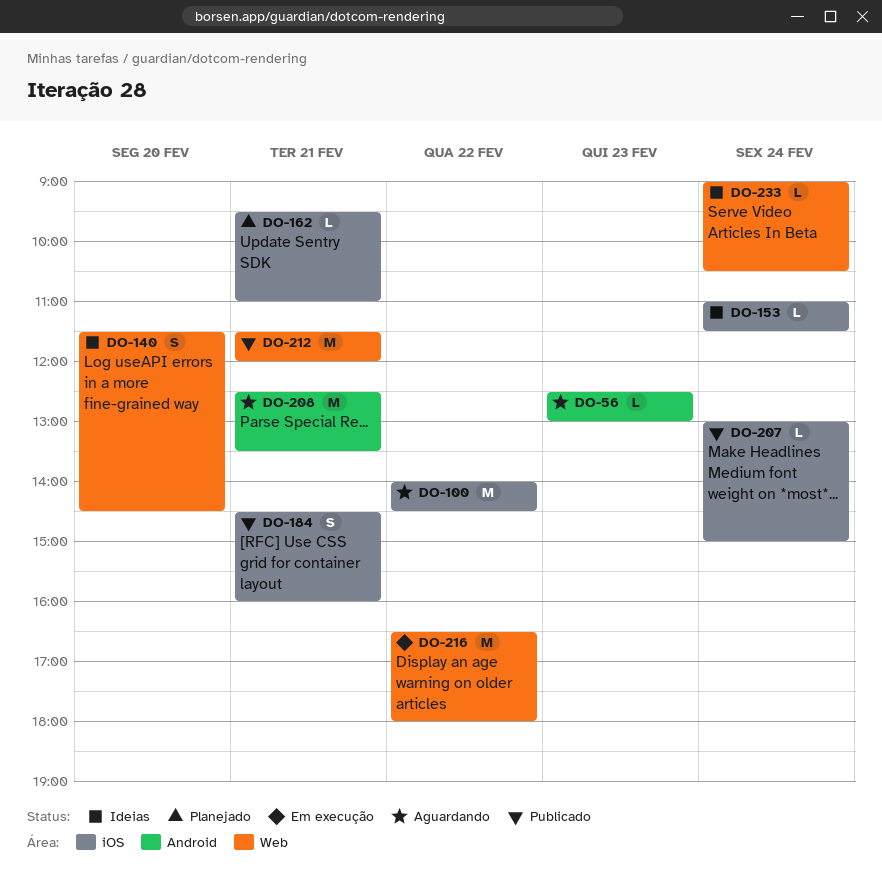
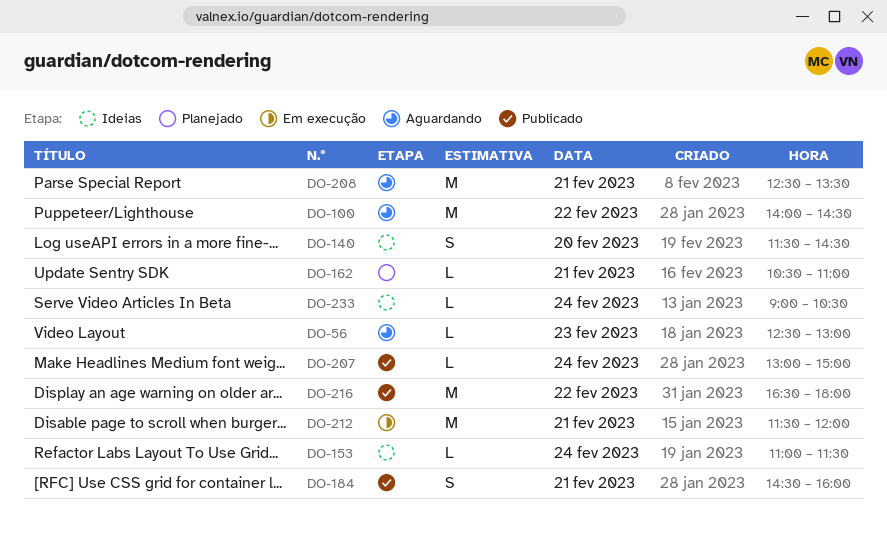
DO-162, begins: 09:30 -> 10:30
DO-212, status: Publicado -> Em execução
DO-216, status: Em execução -> Publicado

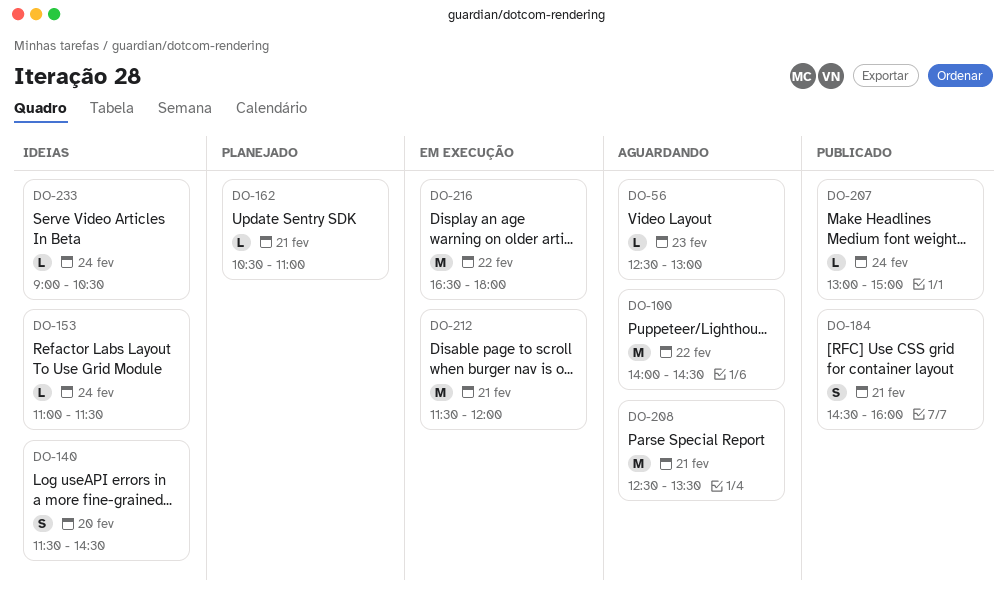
DO-216, status: Publicado -> Em execução

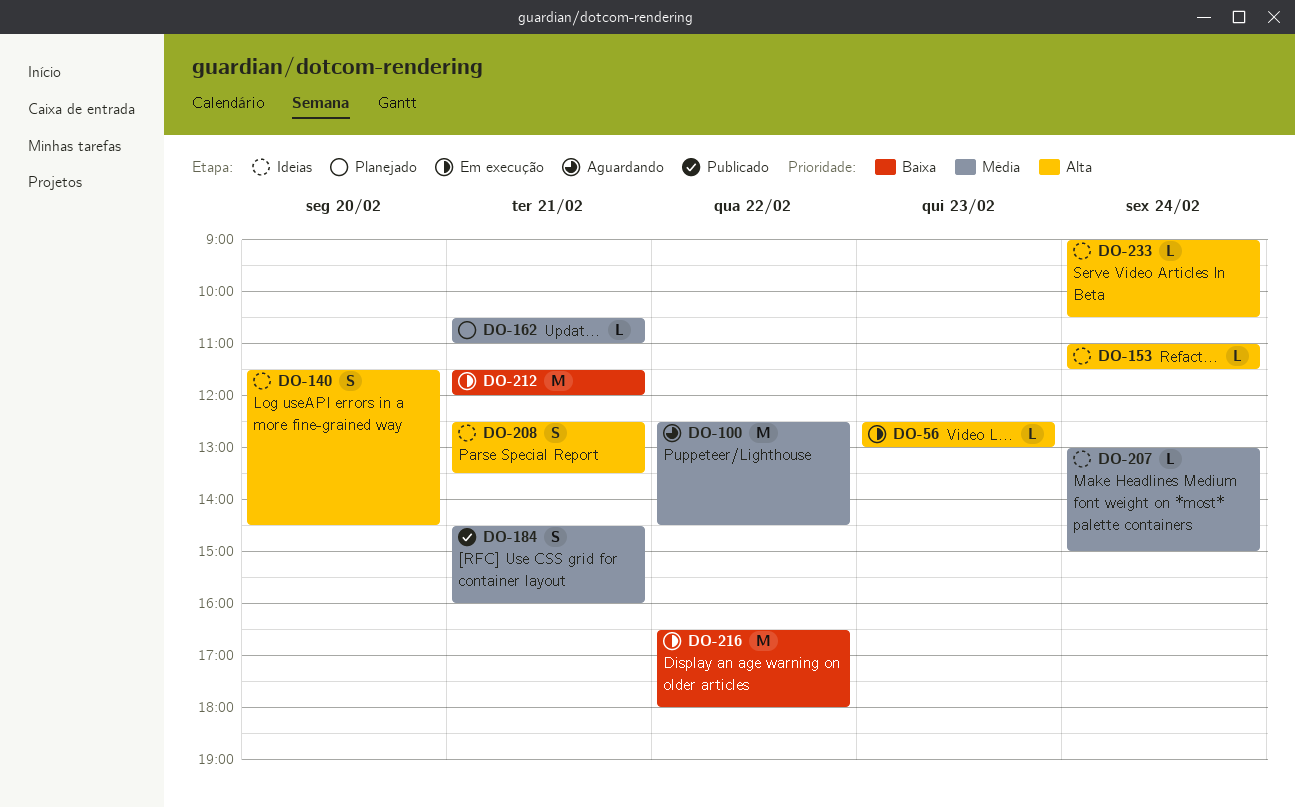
DO-56, status: Aguardando -> Em execução
DO-100, begins: 14:00 -> 12:30
DO-207, status: Publicado -> Ideias
DO-208, status: Aguardando -> Ideias
DO-208, estimate: M -> S

